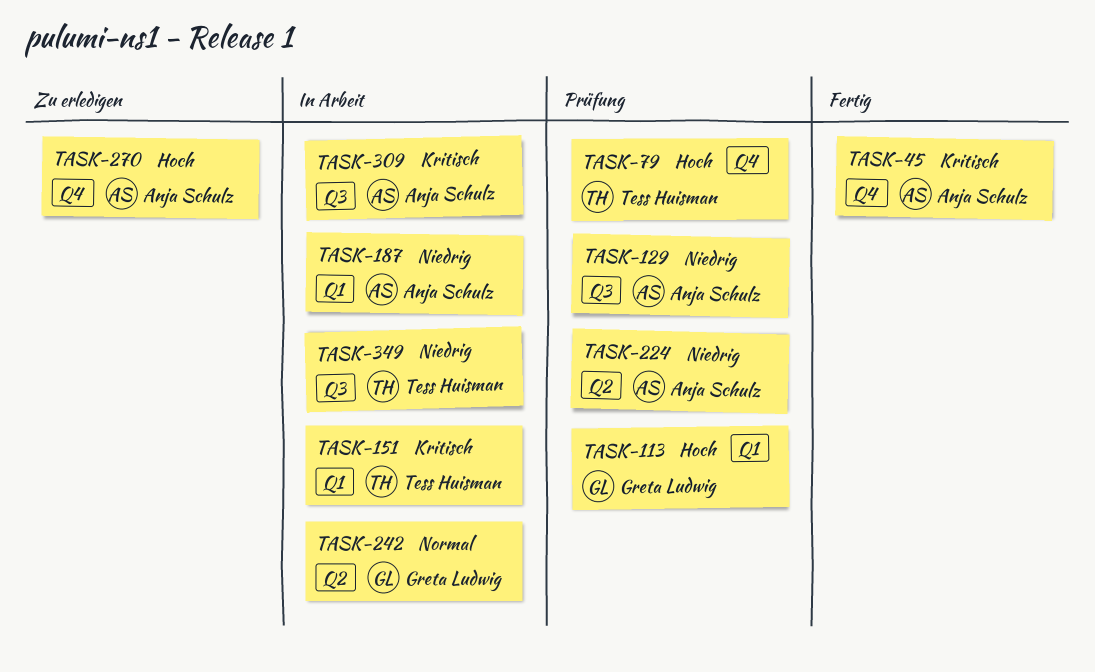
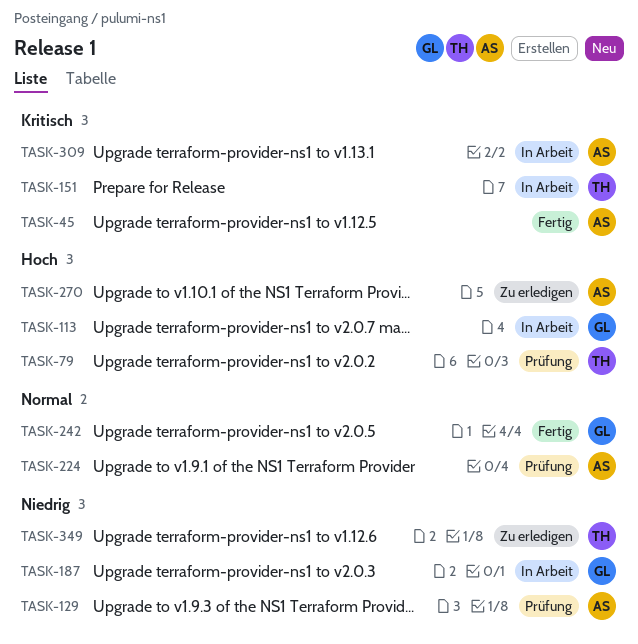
TASK-113, status: Prüfung -> In Arbeit
TASK-187, owner: Anja Schulz -> Greta Ludwig
TASK-224, priority: Niedrig -> Normal
TASK-242, status: In Arbeit -> Fertig
TASK-349, status: In Arbeit -> Zu erledigen

